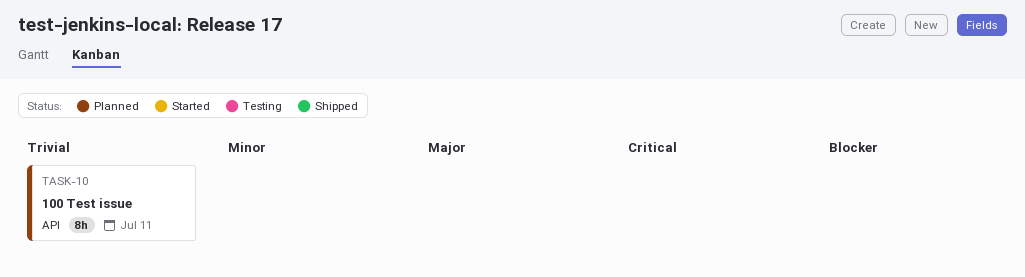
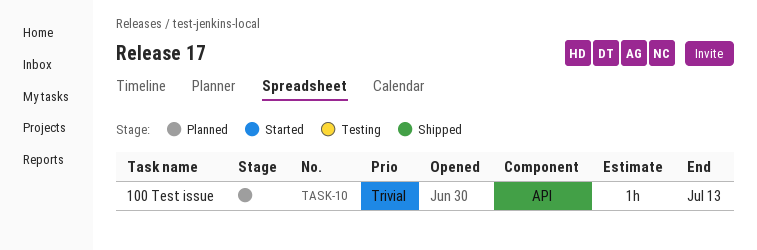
TASK-10, estimate: 8h -> 1h
TASK-10, due: Jul 11 -> Jul 13

